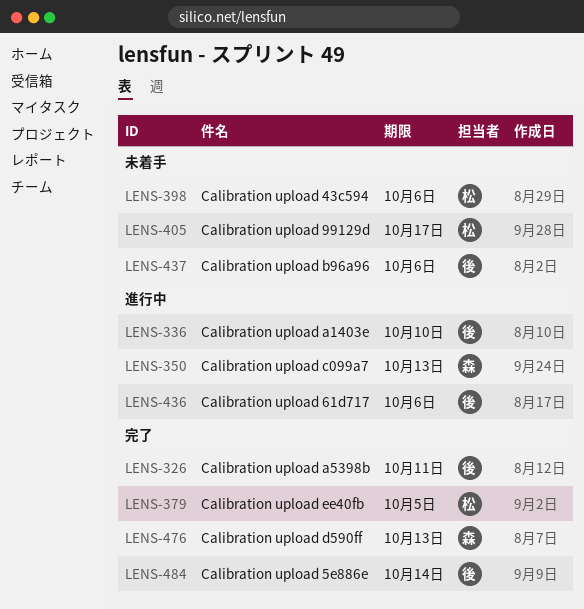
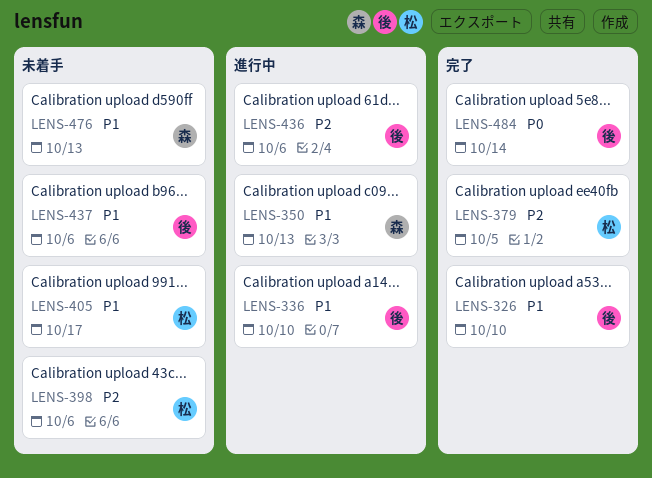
LENS-326, due: Oct 11 -> Oct 10
LENS-476, status: 完了 -> 未着手

